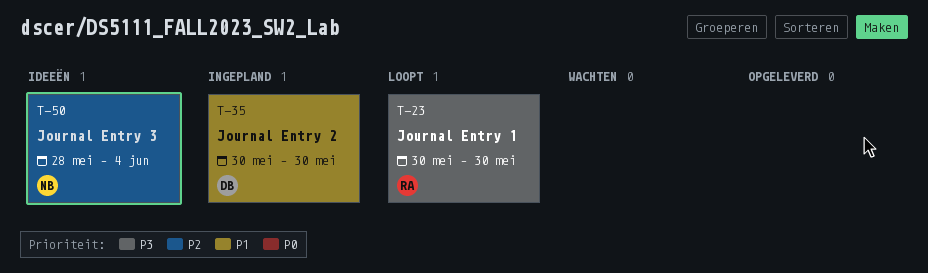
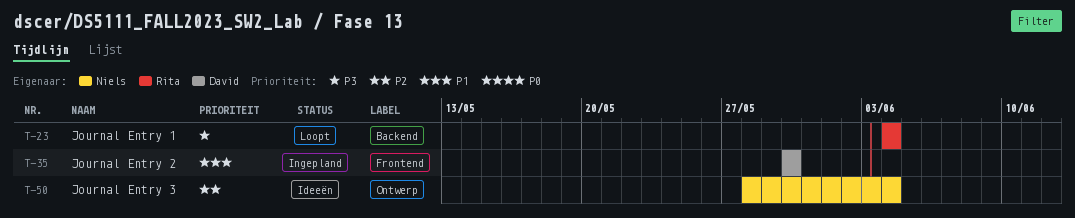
T-23, start: May 30 -> Jun 4
T-23, due: May 30 -> Jun 4

